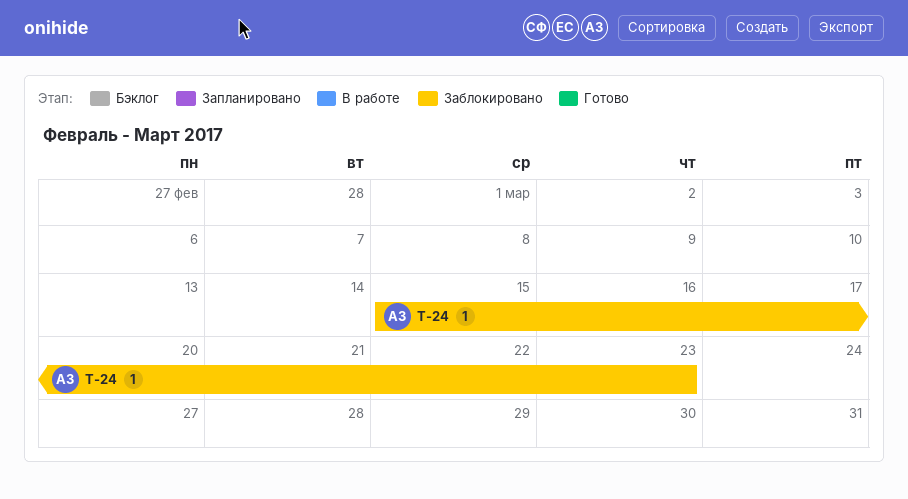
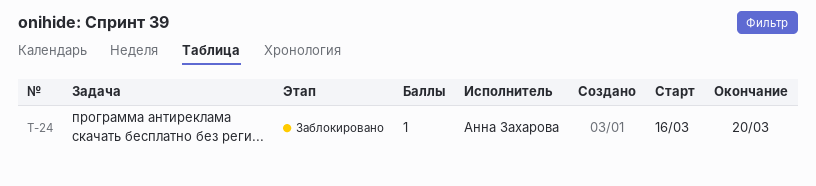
T-24, start: Mar 15 -> Mar 16
T-24, due: Mar 23 -> Mar 20

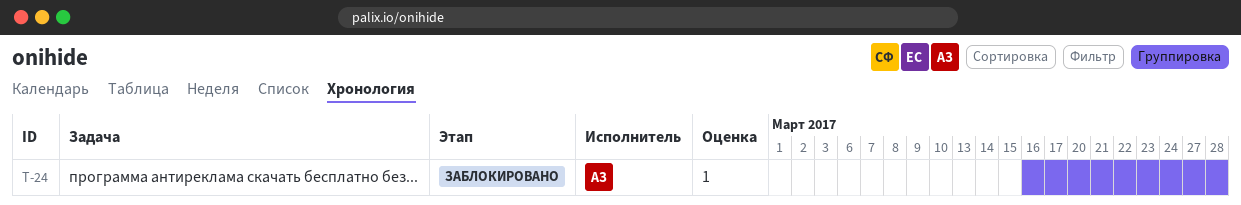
T-24, due: Mar 20 -> Mar 28

